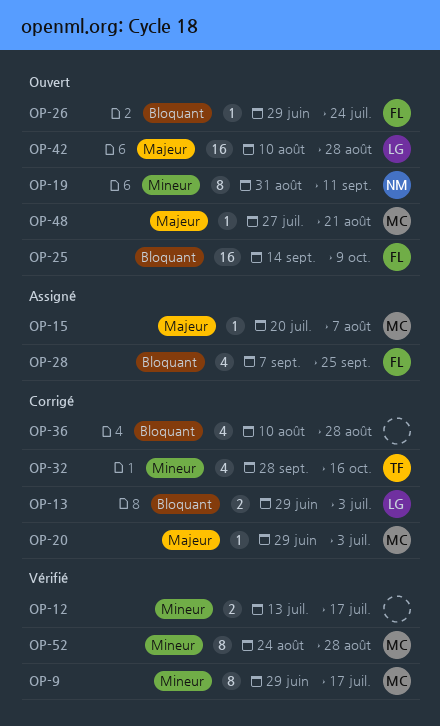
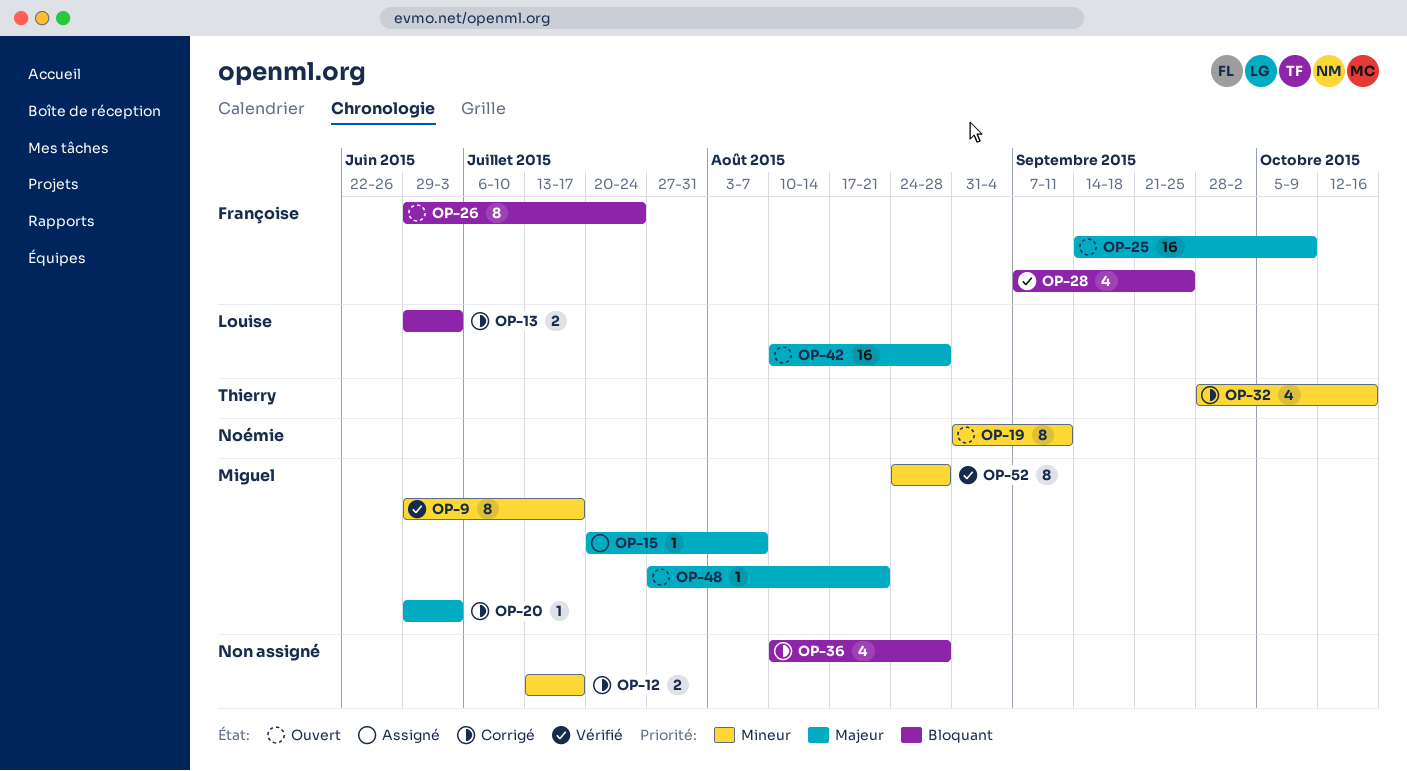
OP-12, status: Vérifié -> Corrigé
OP-25, priority: Bloquant -> Majeur
OP-26, estimate: 1 -> 8
OP-28, status: Assigné -> Vérifié

